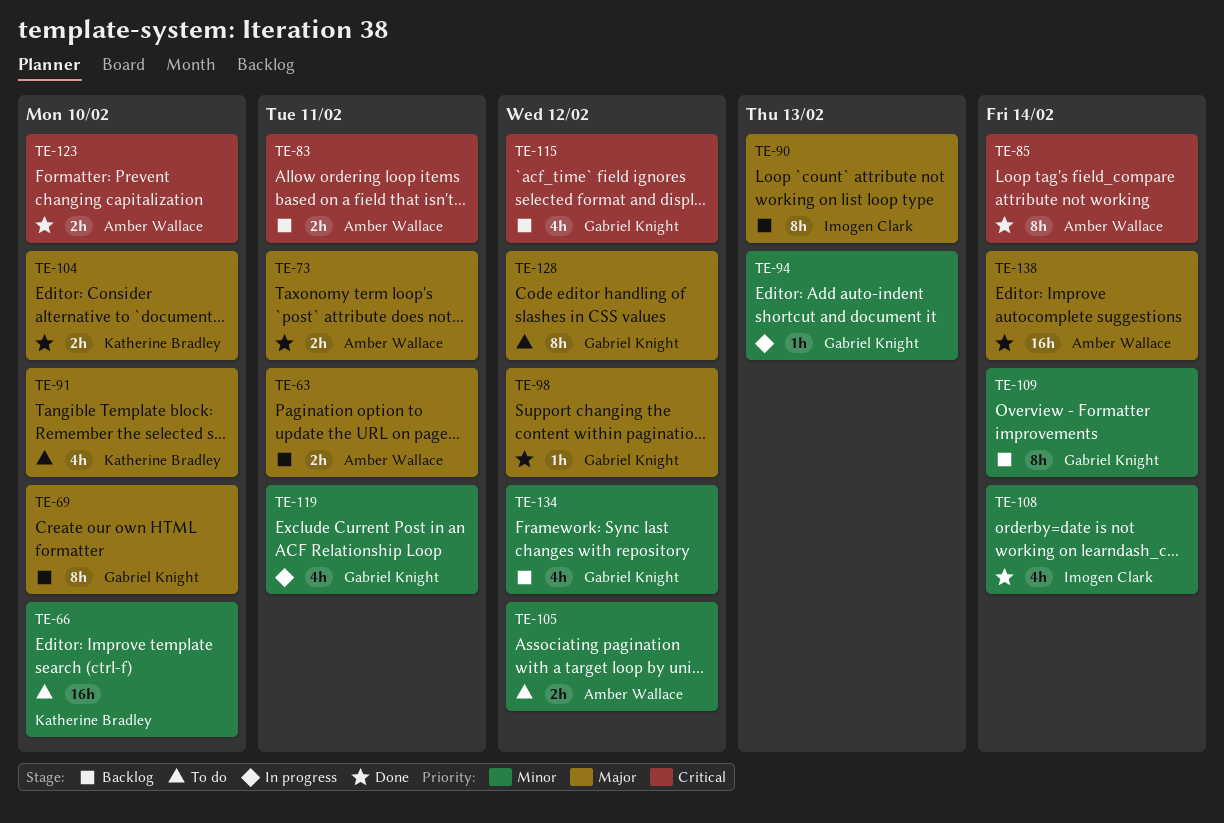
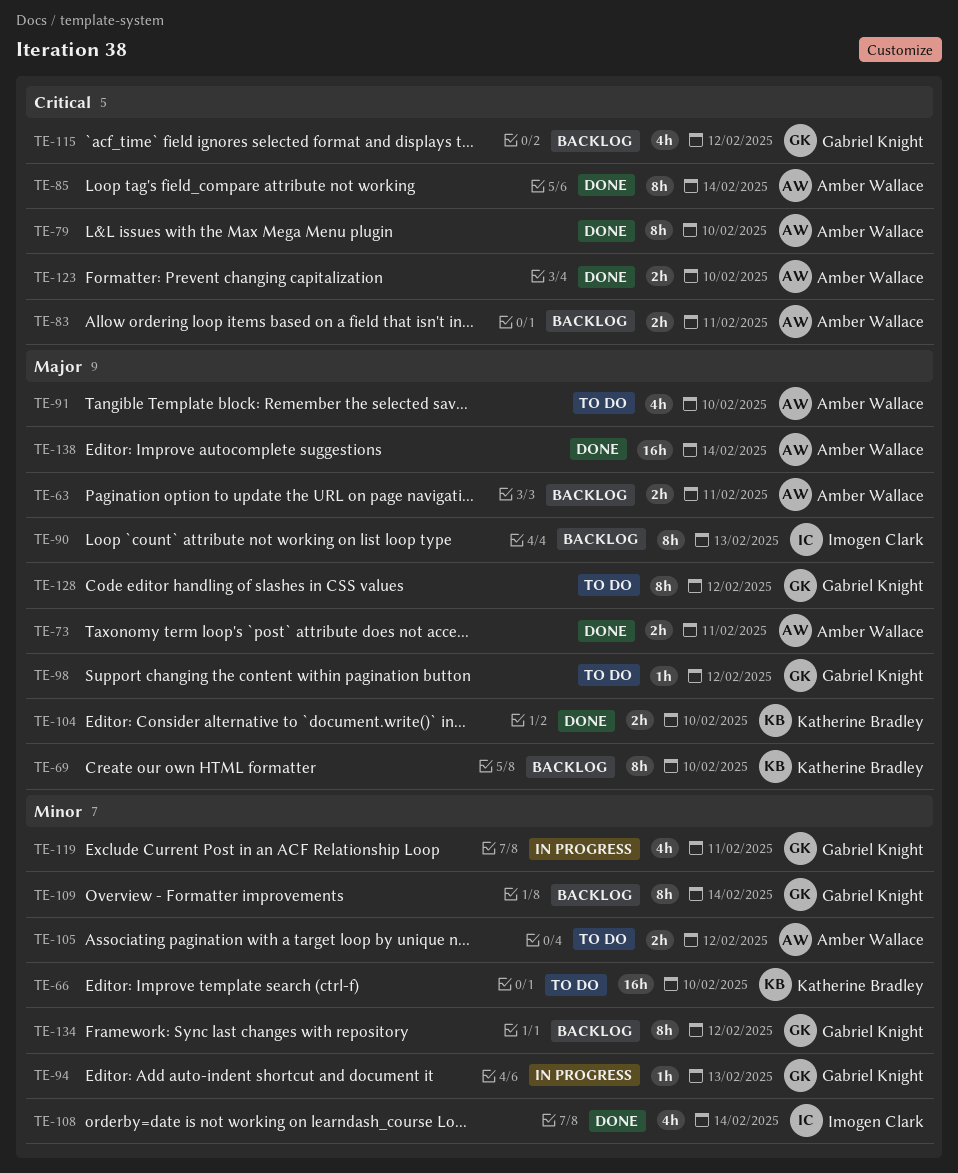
TE-69, owner: Gabriel Knight -> Katherine Bradley
TE-79: none -> present
TE-91, owner: Katherine Bradley -> Amber Wallace
TE-98, status: Done -> To do
TE-134, estimate: 4h -> 8h

